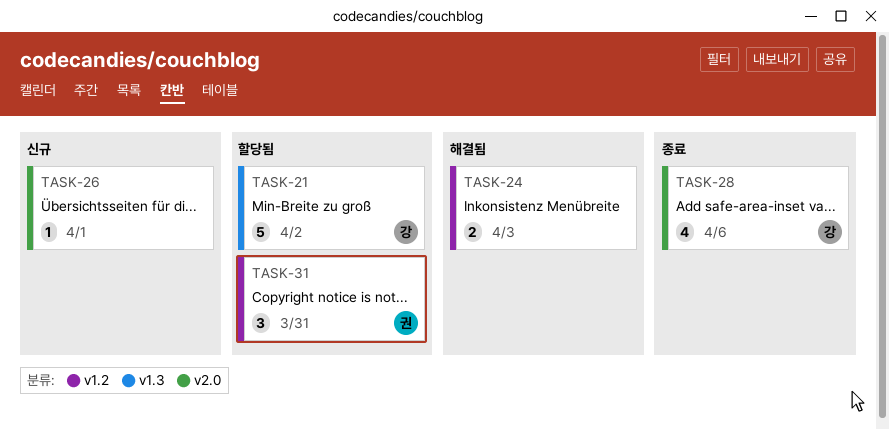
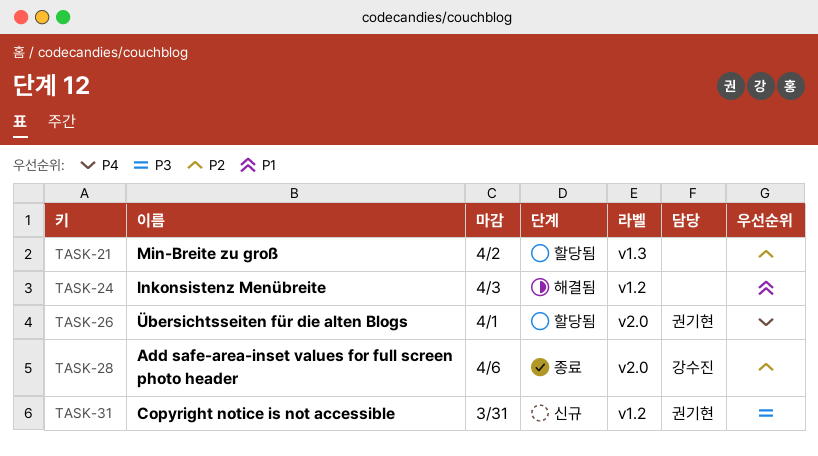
TASK-21, owner: 강수진 -> none
TASK-26, status: 신규 -> 할당됨
TASK-26, owner: none -> 권기현
TASK-31, status: 할당됨 -> 신규

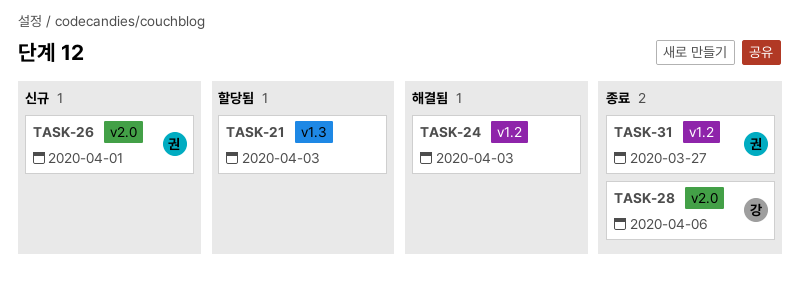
TASK-21, due: Apr 2 -> Apr 3
TASK-26, status: 할당됨 -> 신규
TASK-31, status: 신규 -> 종료
TASK-31, due: Mar 31 -> Mar 27

